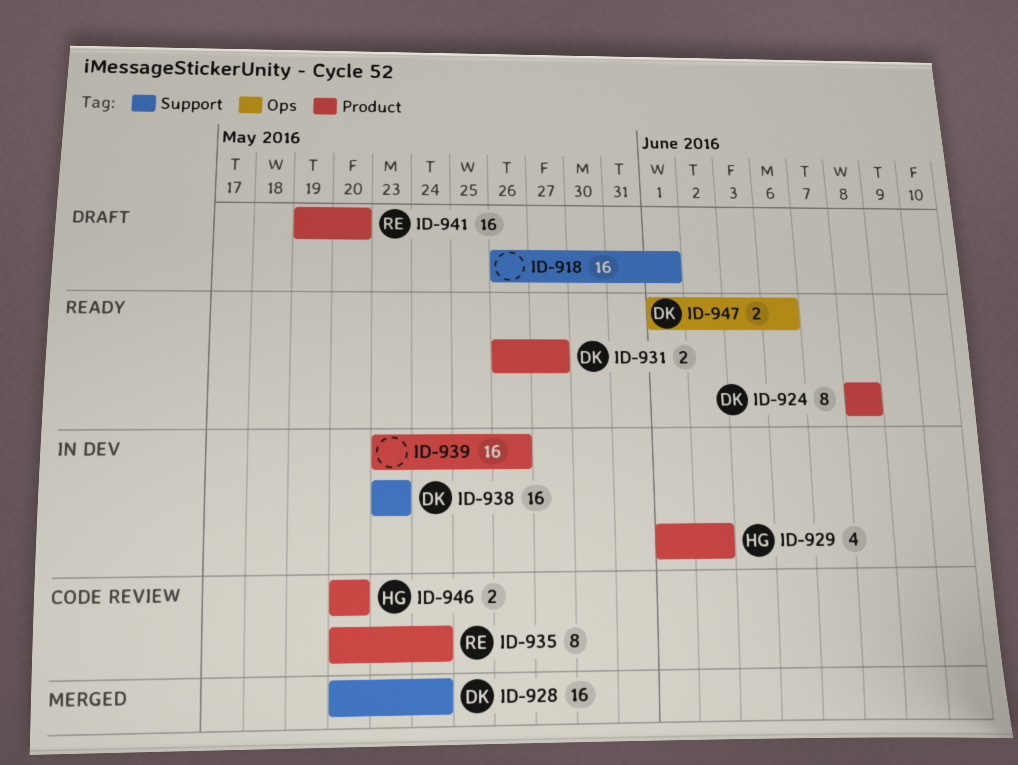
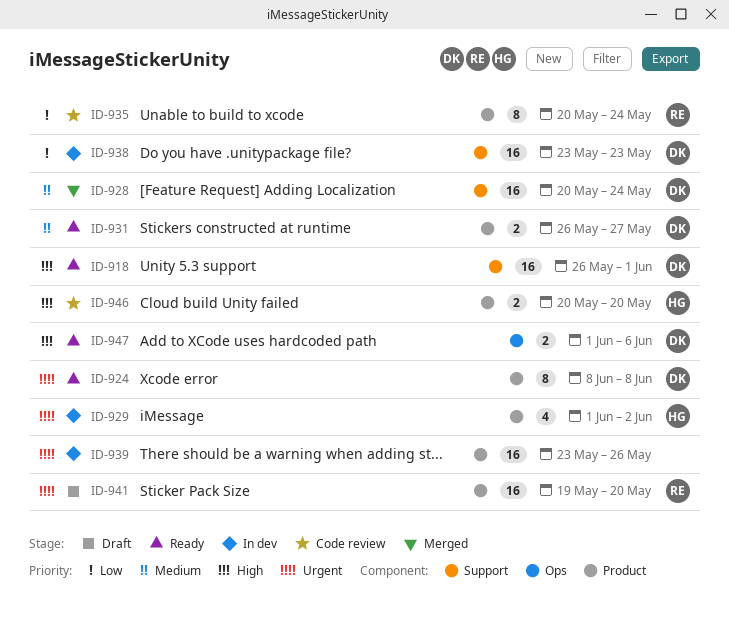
ID-918, status: Draft -> Ready
ID-918, owner: none -> DK

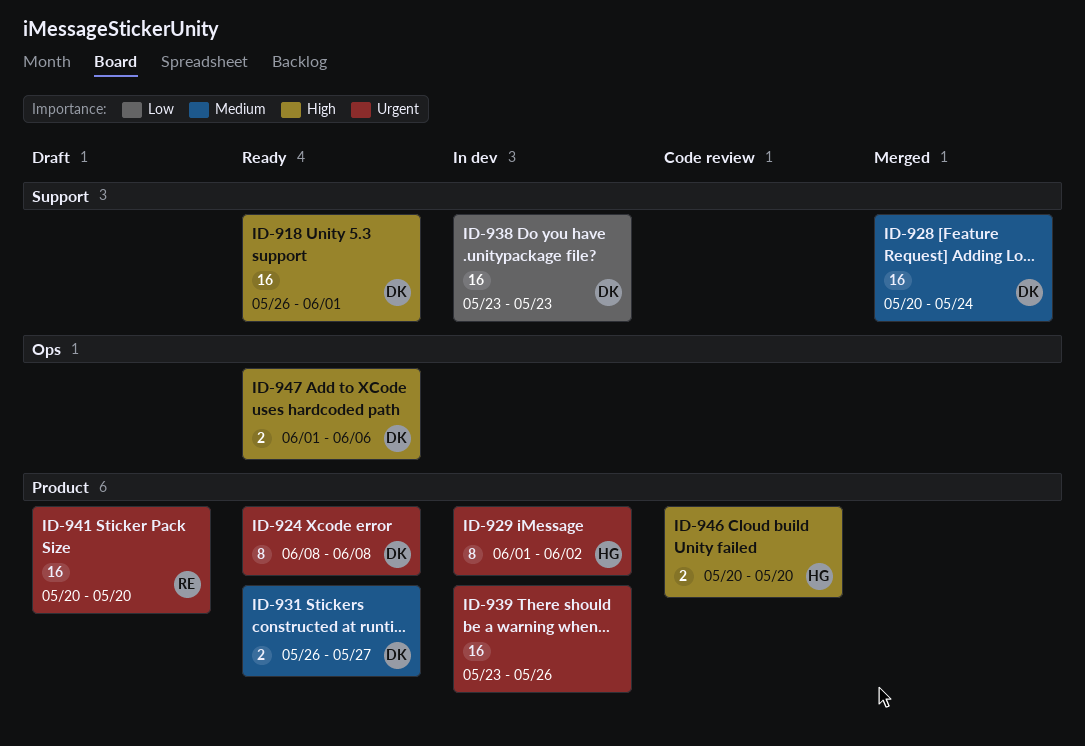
ID-929, estimate: 4 -> 8
ID-935: present -> none
ID-941, start: May 19 -> May 20

